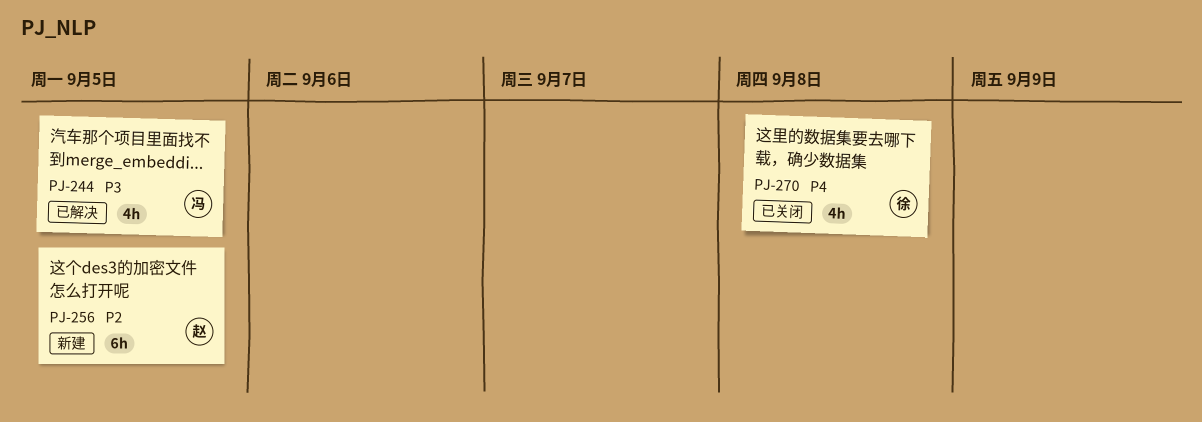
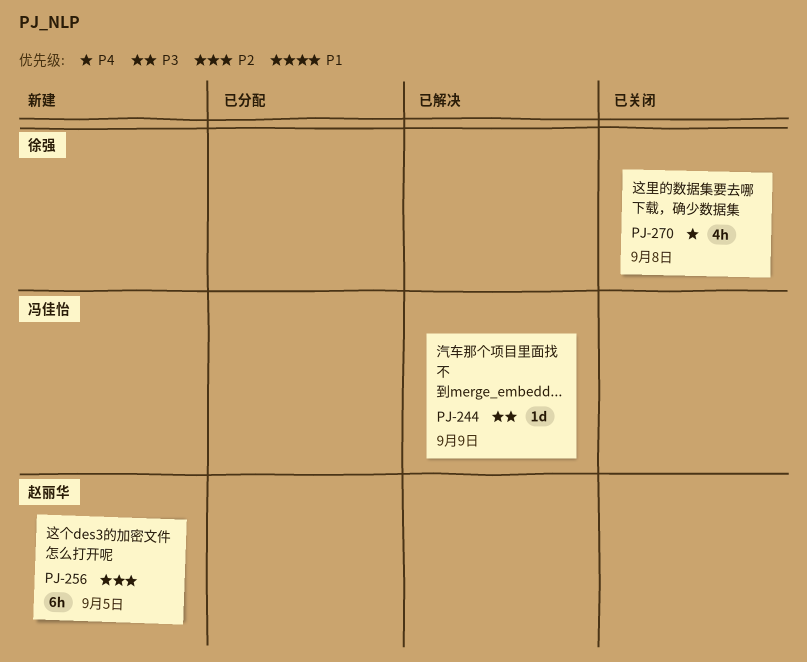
PJ-244, estimate: 4h -> 1d
PJ-244, due: Sep 5 -> Sep 9

